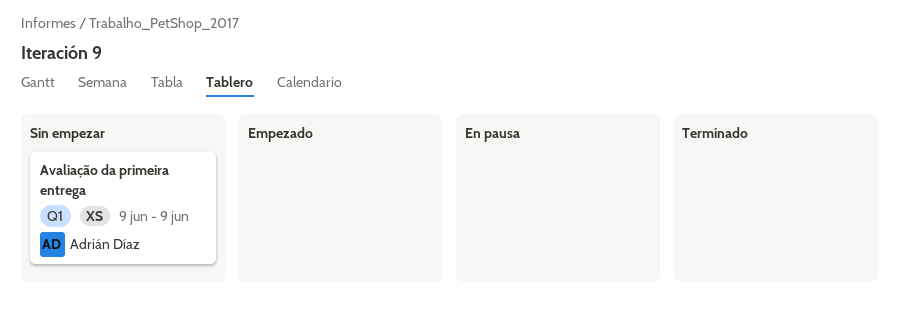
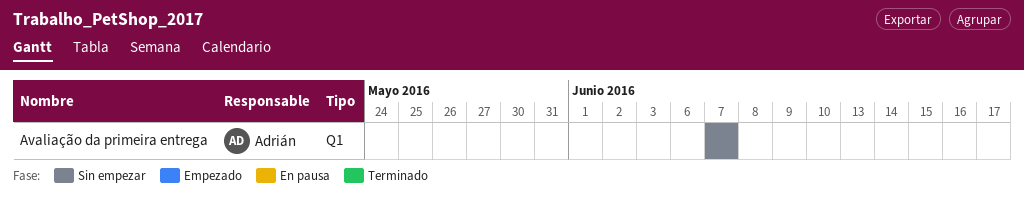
Avaliação da primeira entrega, start: Jun 9 -> Jun 7
Avaliação da primeira entrega, due: Jun 9 -> Jun 7

